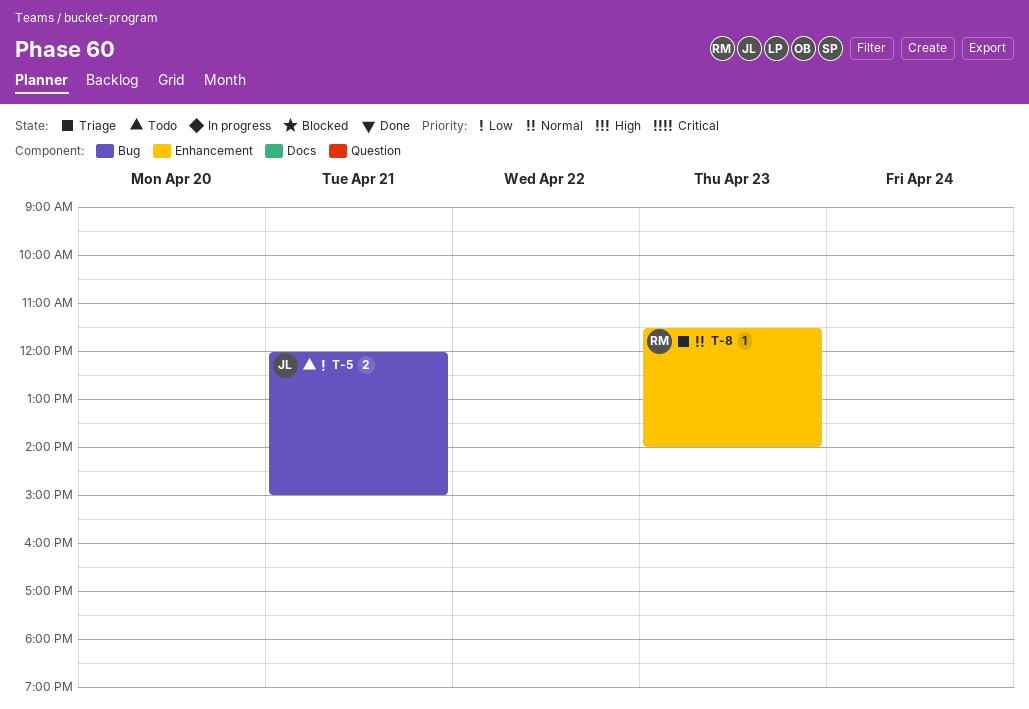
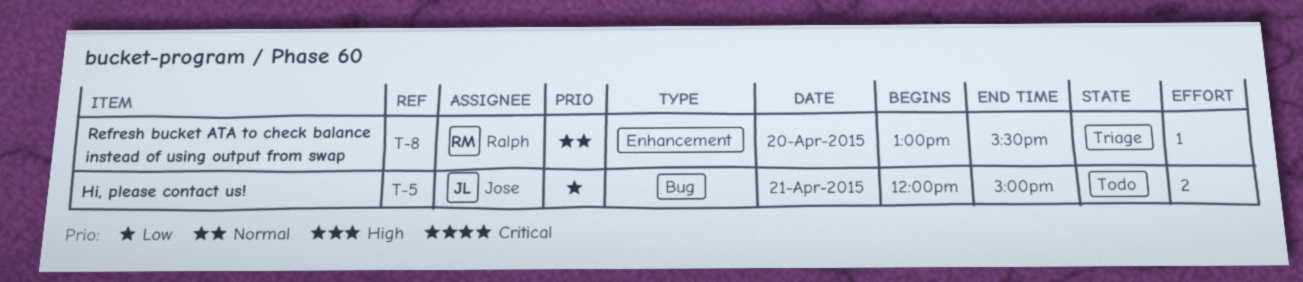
T-8, day: Apr 23 -> Apr 20
T-8, begins: 11:30 -> 13:00
T-8, ends: 14:00 -> 15:30

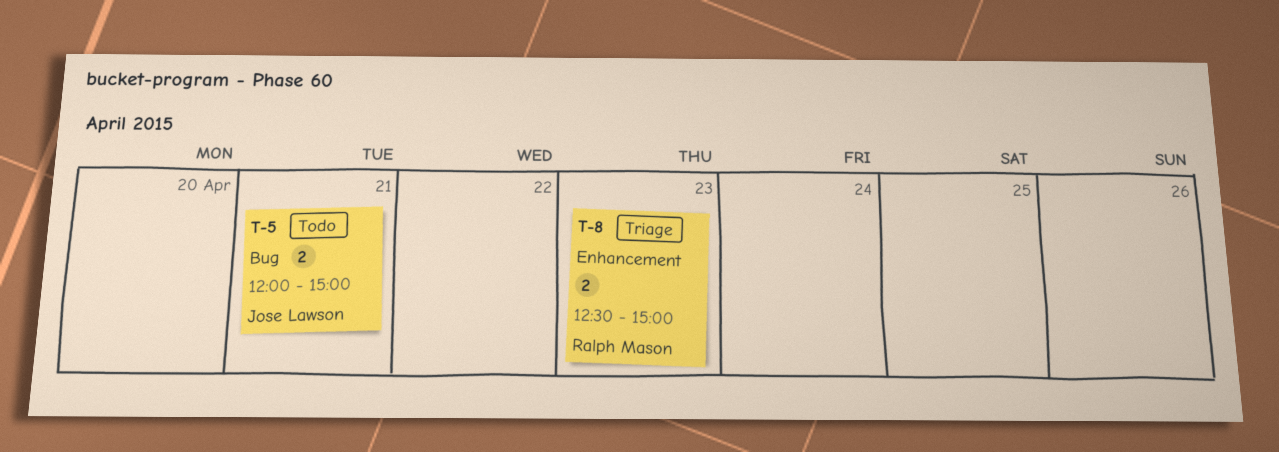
T-8, estimate: 1 -> 2
T-8, day: Apr 20 -> Apr 23
T-8, begins: 13:00 -> 12:30
T-8, ends: 15:30 -> 15:00

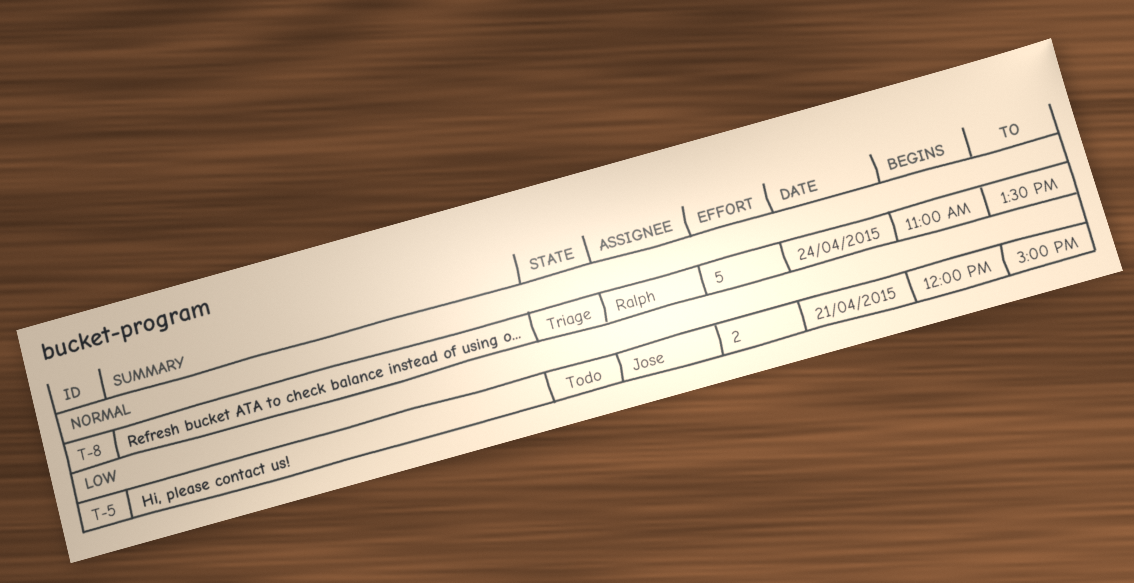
T-8, estimate: 2 -> 5
T-8, day: Apr 23 -> Apr 24
T-8, begins: 12:30 -> 11:00
T-8, ends: 15:00 -> 13:30

